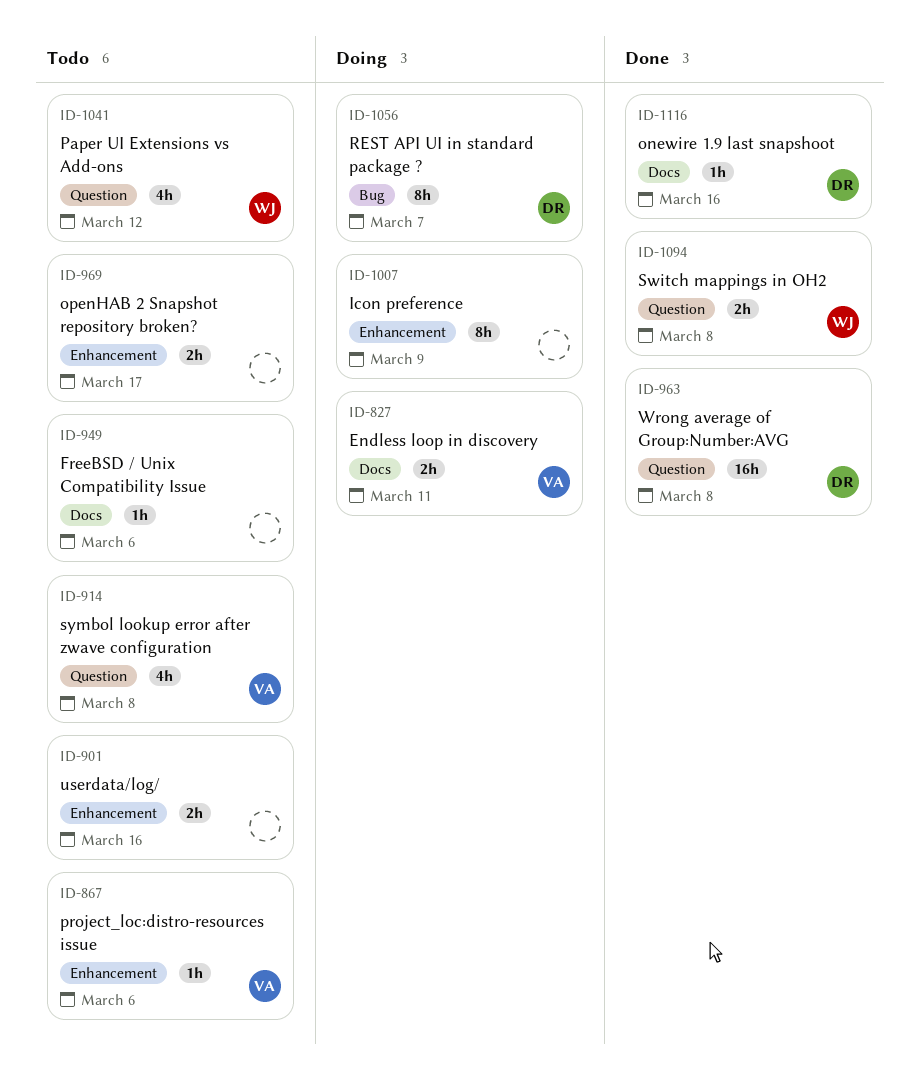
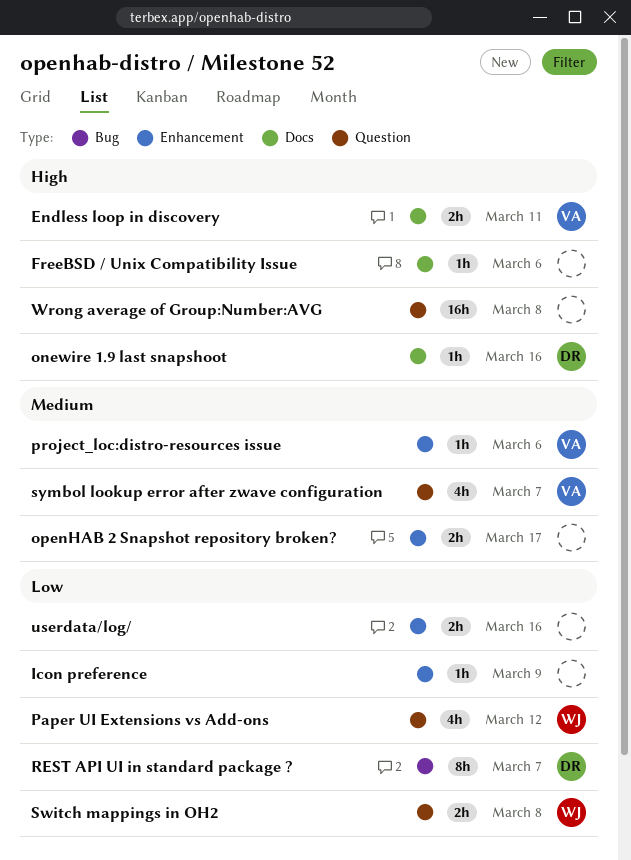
Icon preference, estimate: 8h -> 1h
symbol lookup error after zwave configuration, due: Mar 8 -> Mar 7
Wrong average of Group:Number:AVG, owner: DR -> none

